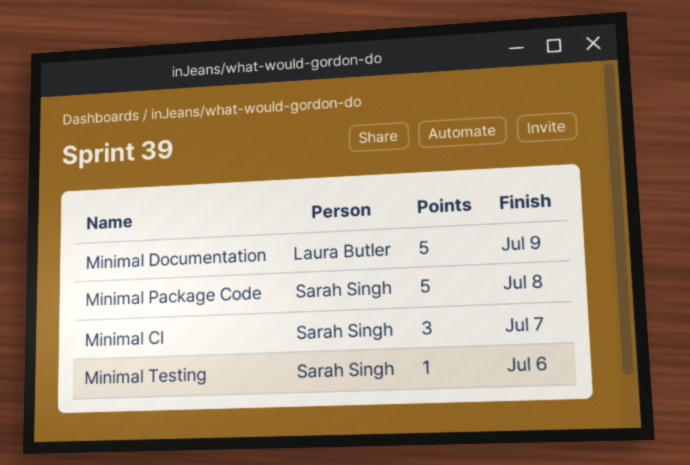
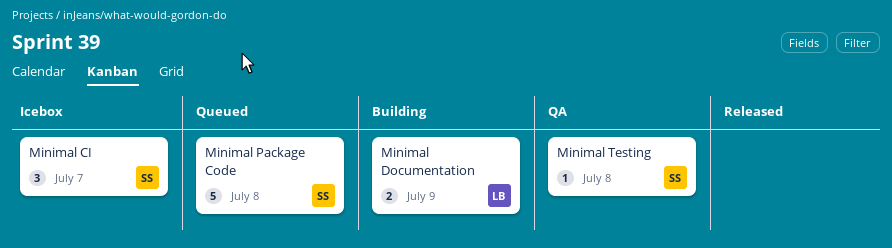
Minimal Documentation, estimate: 5 -> 2
Minimal Testing, due: Jul 6 -> Jul 8

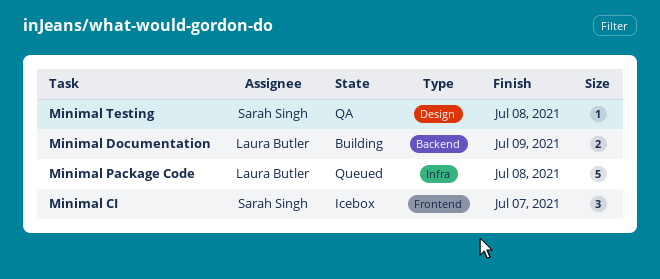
Minimal Package Code, owner: Sarah Singh -> Laura Butler

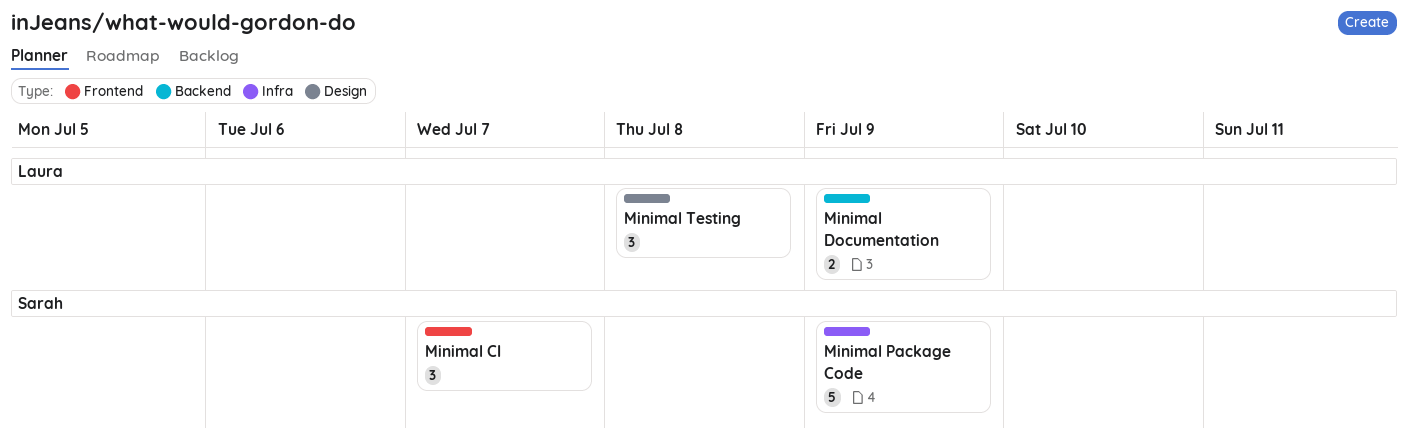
Minimal Package Code, owner: Laura Butler -> Sarah Singh
Minimal Package Code, due: Jul 8 -> Jul 9
Minimal Testing, owner: Sarah Singh -> Laura Butler
Minimal Testing, estimate: 1 -> 3

